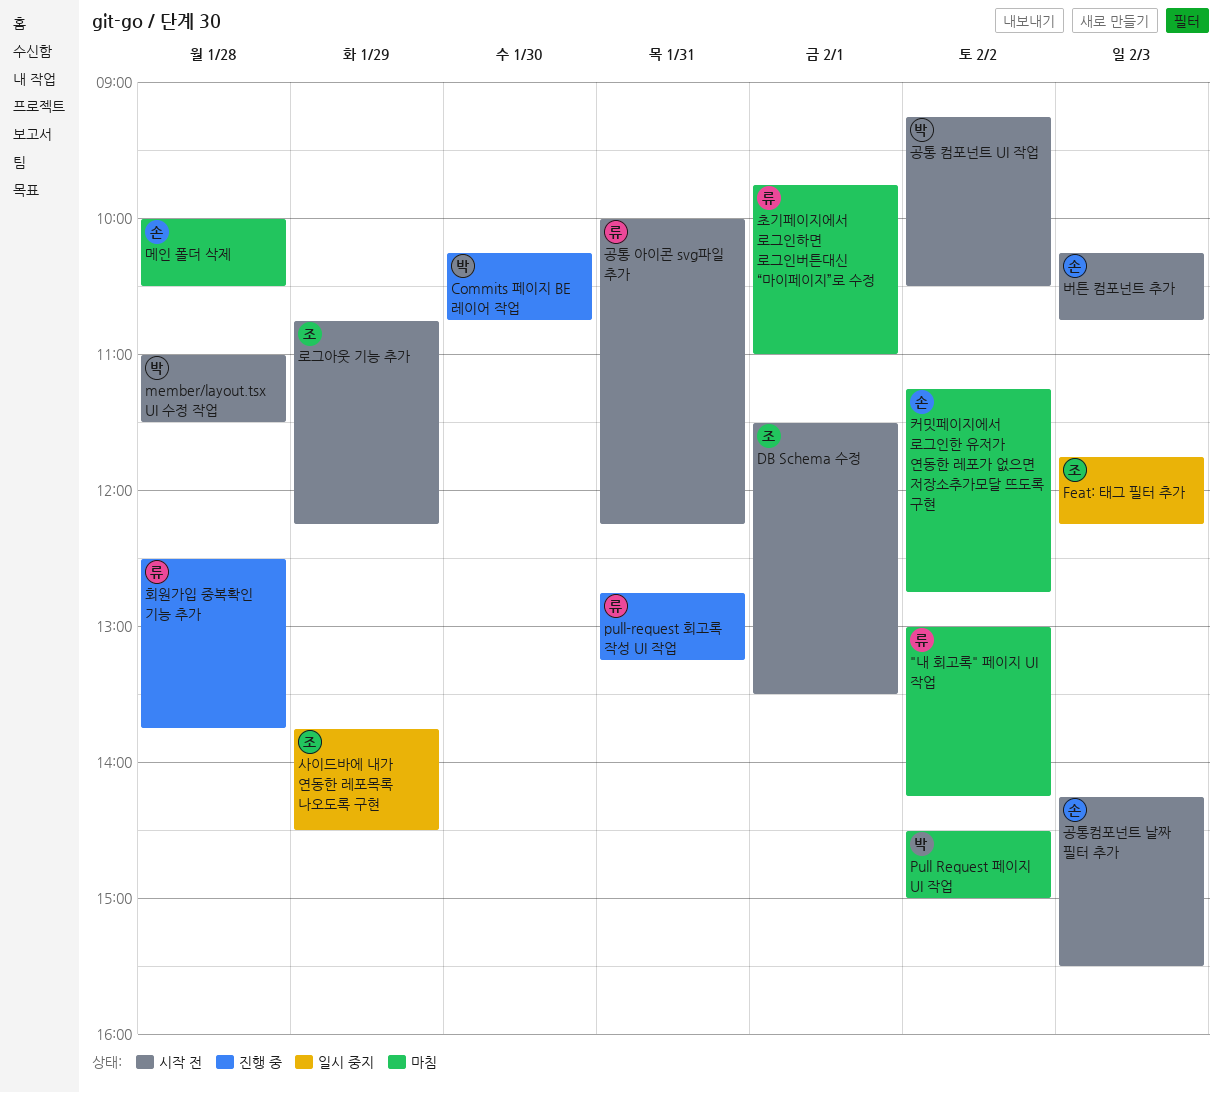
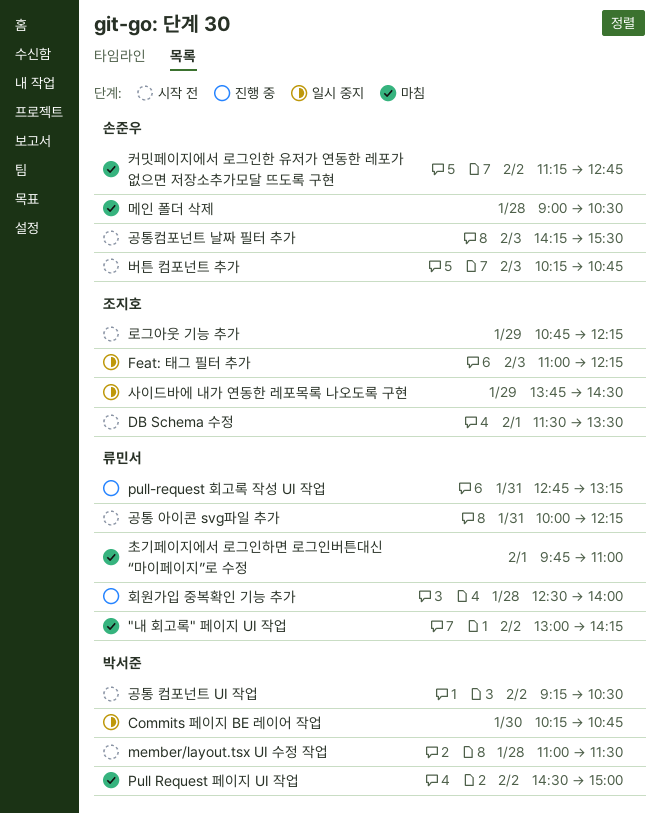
Commits 페이지 BE 레이어 작업, status: 진행 중 -> 일시 중지
Feat: 태그 필터 추가, begins: 11:45 -> 11:00
메인 폴더 삭제, begins: 10:00 -> 09:00
회원가입 중복확인 기능 추가, ends: 13:45 -> 14:00

